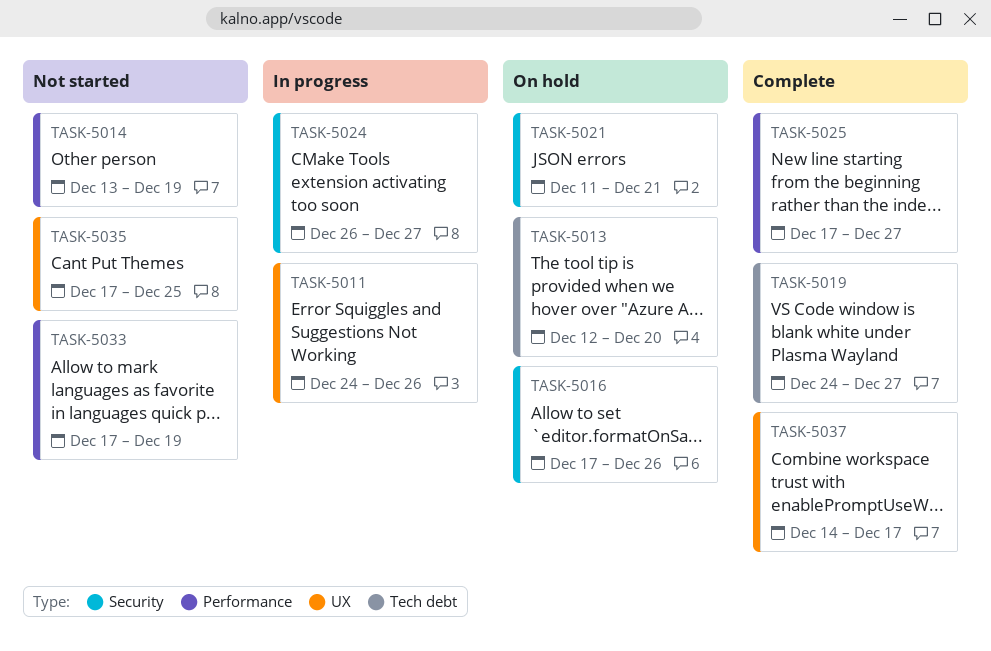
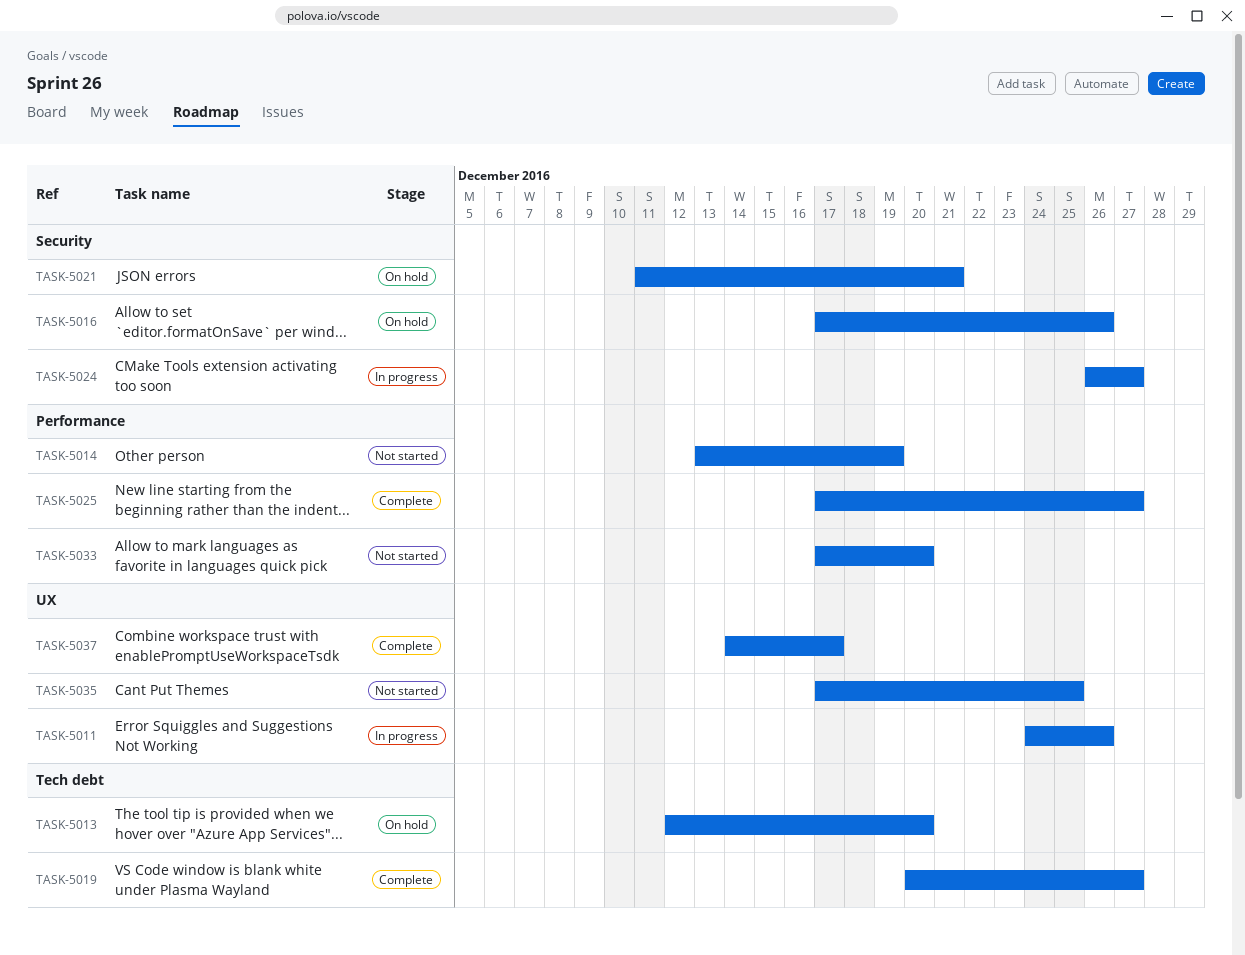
TASK-5019, start: Dec 24 -> Dec 20
TASK-5033, due: Dec 19 -> Dec 20

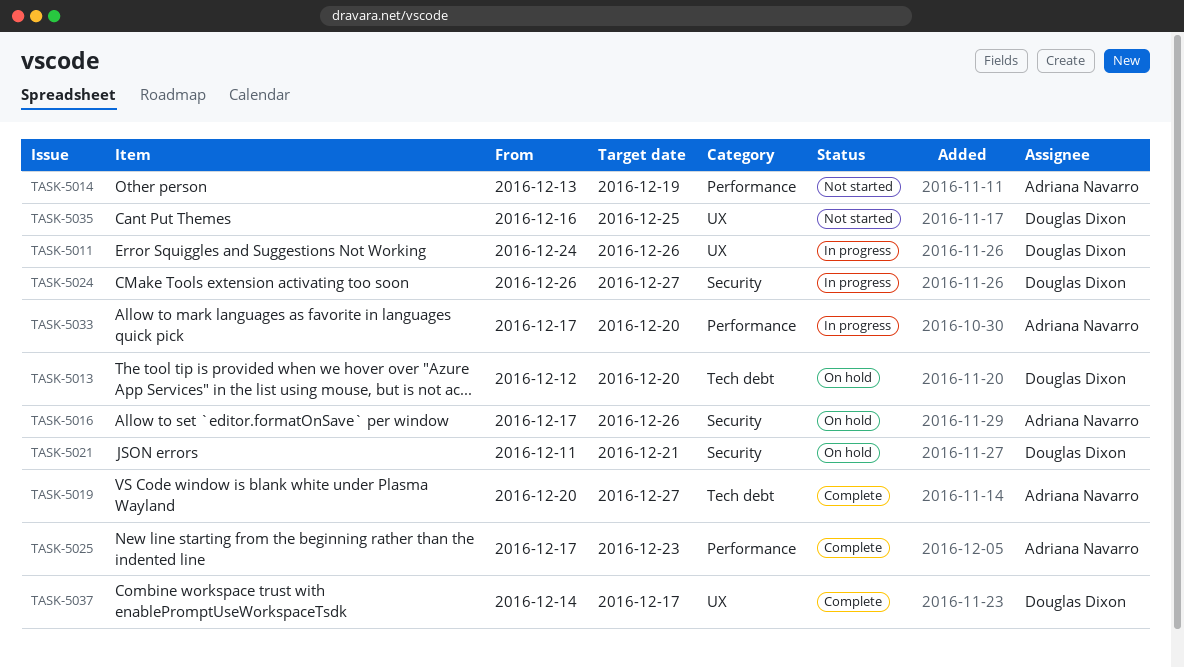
TASK-5025, due: Dec 27 -> Dec 23
TASK-5033, status: Not started -> In progress
TASK-5035, start: Dec 17 -> Dec 16

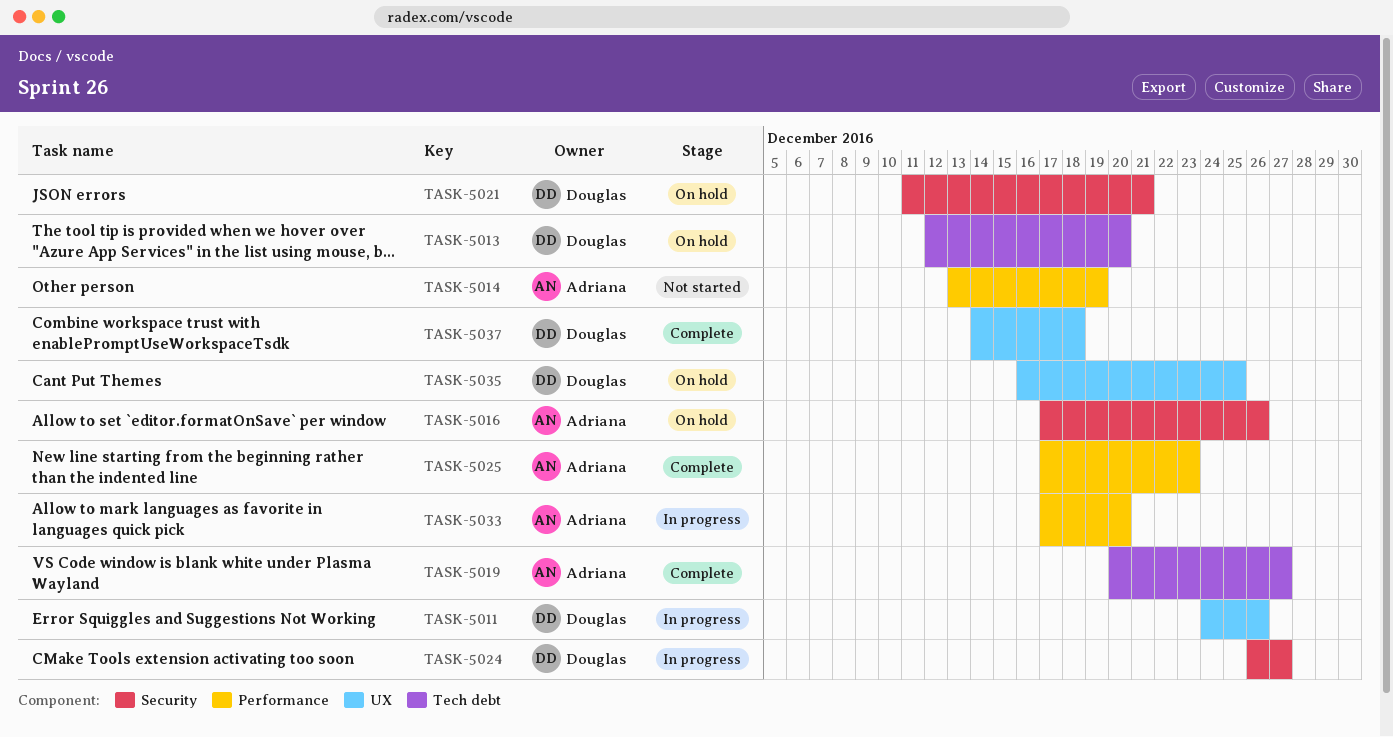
TASK-5035, status: Not started -> On hold
TASK-5037, due: Dec 17 -> Dec 18

